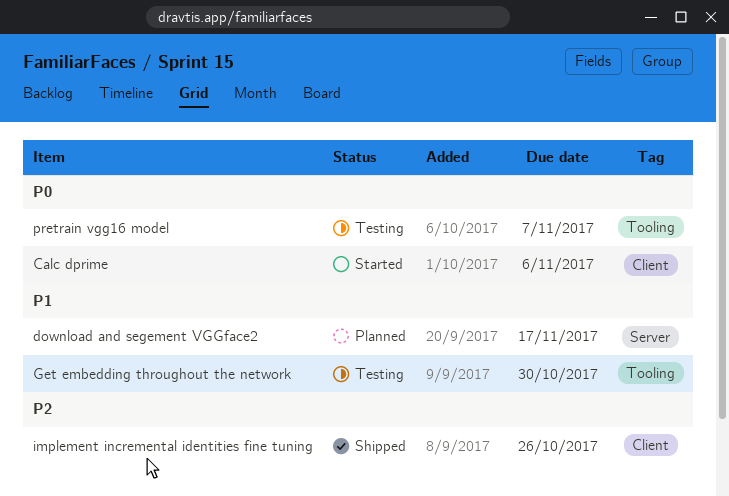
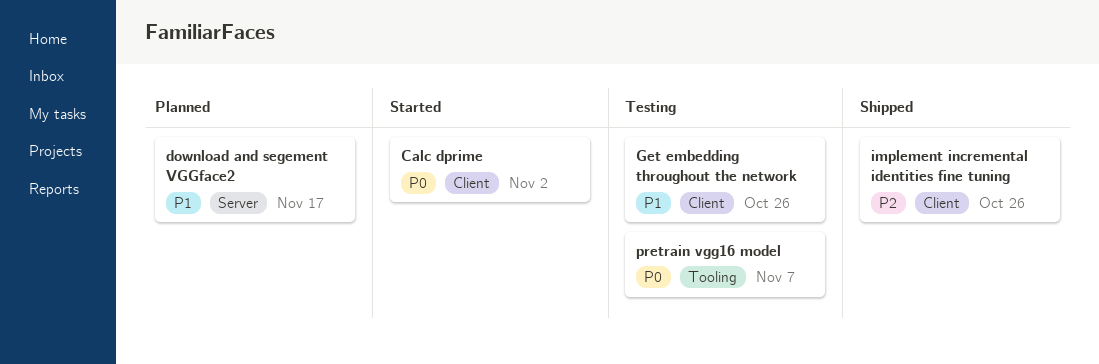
Calc dprime, due: Nov 6 -> Nov 2
Get embedding throughout the network, label: Tooling -> Client
Get embedding throughout the network, due: Oct 30 -> Oct 26

